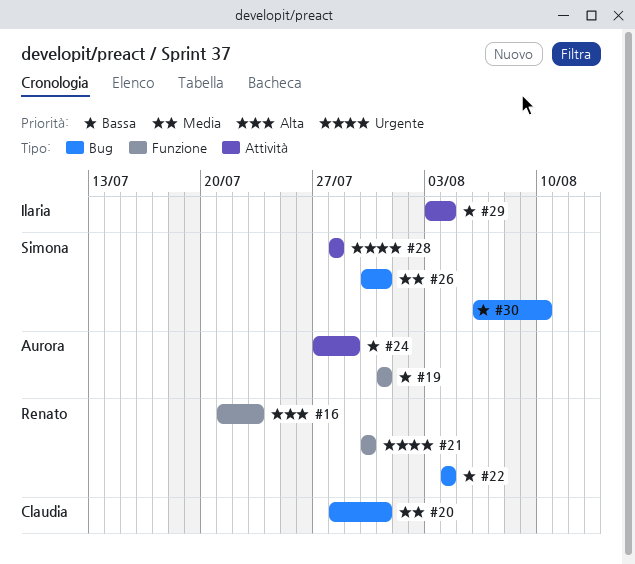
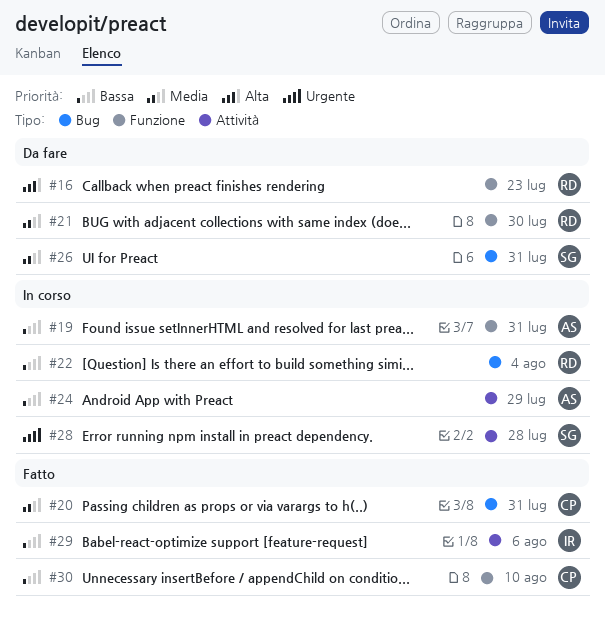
#21, priority: Urgente -> Media
#29, due: Aug 4 -> Aug 6
#30, owner: Simona -> Claudia
#30, label: Bug -> Funzione

